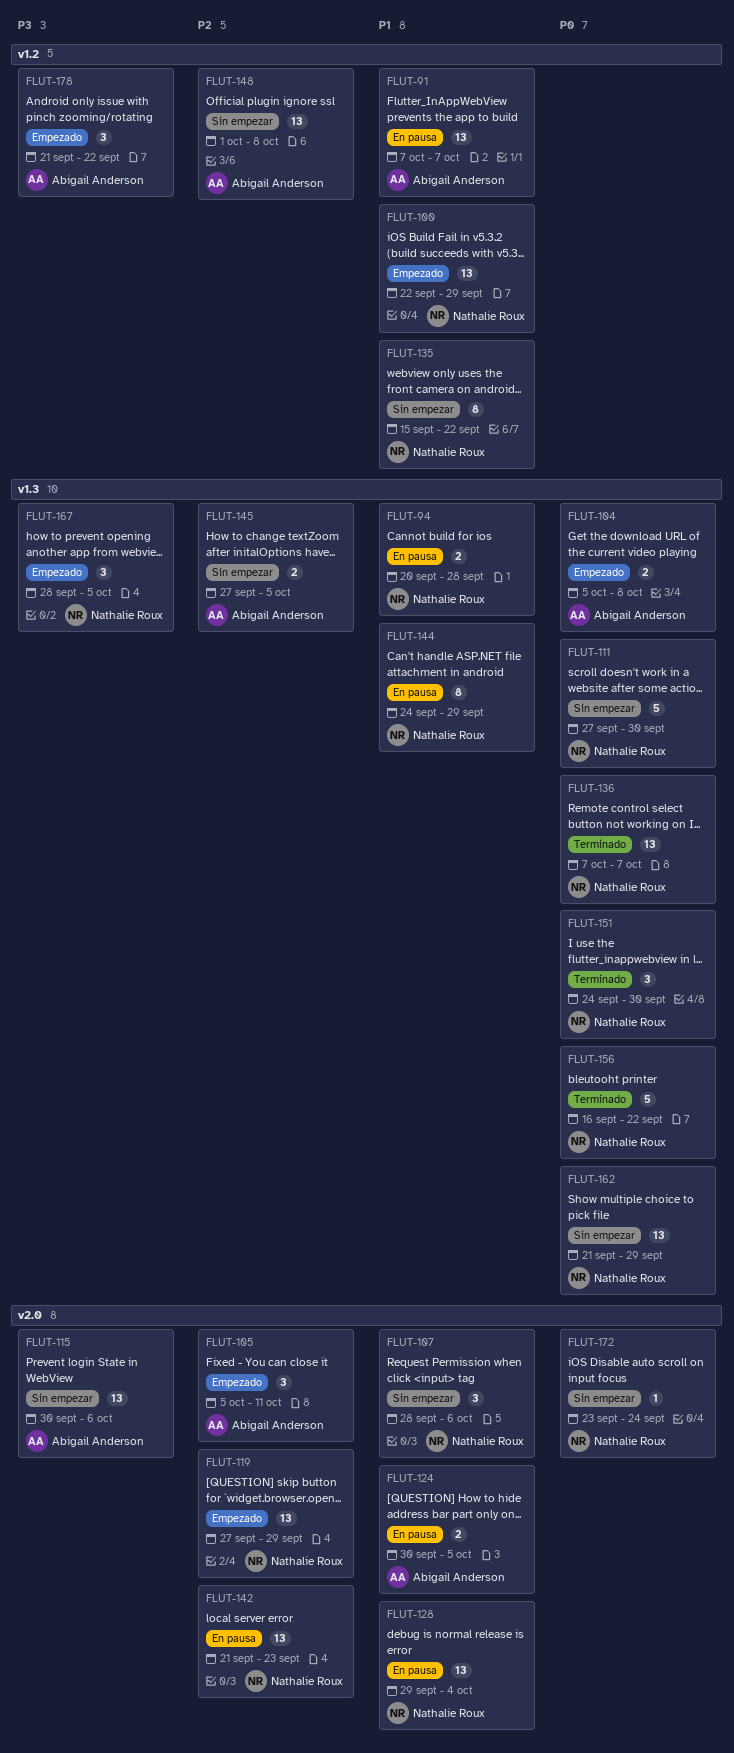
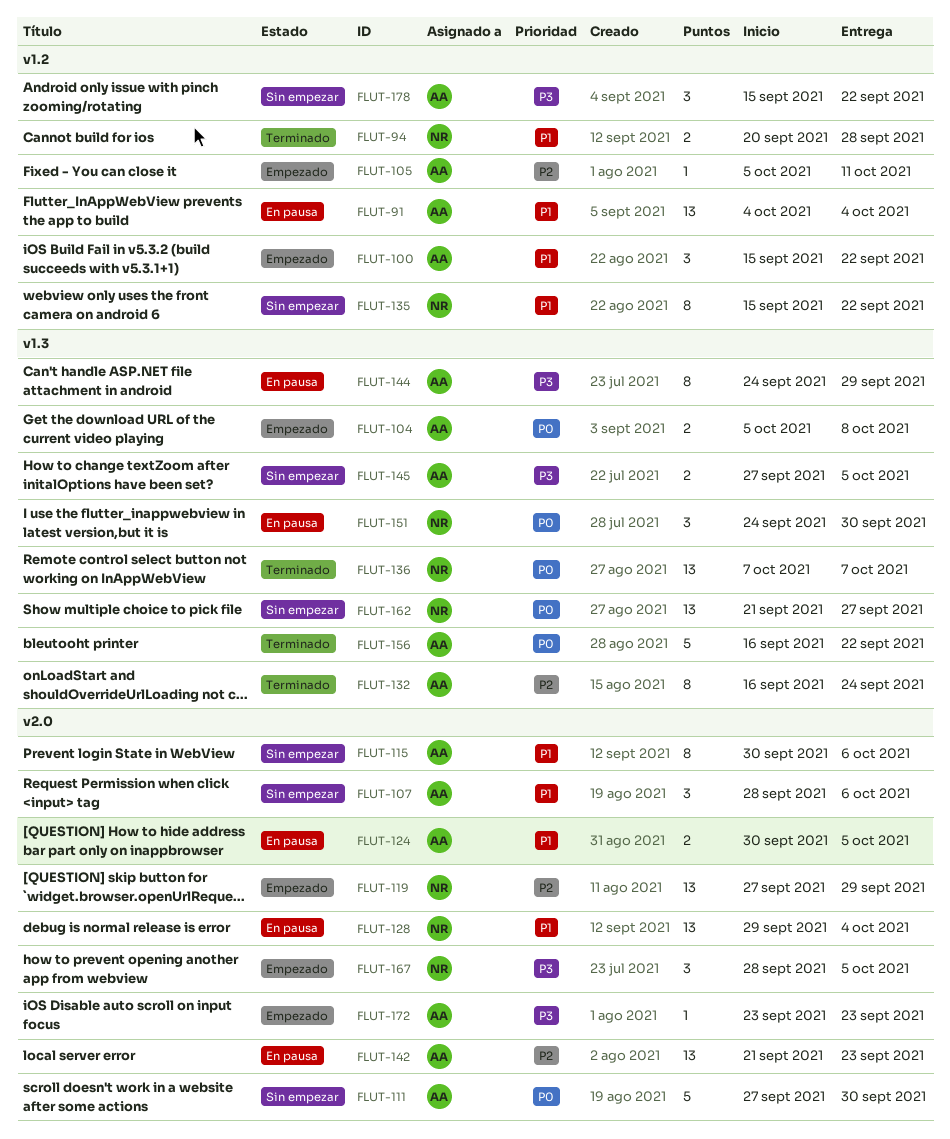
FLUT-91, start: Oct 7 -> Oct 4
FLUT-91, due: Oct 7 -> Oct 4
FLUT-94, status: En pausa -> Terminado
FLUT-94, label: v1.3 -> v1.2
FLUT-100, owner: Nathalie Roux -> Abigail Anderson
FLUT-100, estimate: 13 -> 3
FLUT-100, start: Sep 22 -> Sep 15
FLUT-100, due: Sep 29 -> Sep 22
FLUT-105, label: v2.0 -> v1.2
FLUT-105, estimate: 3 -> 1
FLUT-107, owner: Nathalie Roux -> Abigail Anderson
FLUT-111, owner: Nathalie Roux -> Abigail Anderson
FLUT-111, label: v1.3 -> v2.0
FLUT-115, priority: P3 -> P1
FLUT-115, estimate: 13 -> 8
FLUT-132: none -> present
FLUT-142, owner: Nathalie Roux -> Abigail Anderson
FLUT-144, owner: Nathalie Roux -> Abigail Anderson
FLUT-144, priority: P1 -> P3
FLUT-145, priority: P2 -> P3
FLUT-148: present -> none
FLUT-151, status: Terminado -> En pausa
FLUT-156, owner: Nathalie Roux -> Abigail Anderson
FLUT-162, due: Sep 29 -> Sep 27
FLUT-167, label: v1.3 -> v2.0
FLUT-172, status: Sin empezar -> Empezado
FLUT-172, owner: Nathalie Roux -> Abigail Anderson
FLUT-172, priority: P0 -> P3
FLUT-172, due: Sep 24 -> Sep 23
FLUT-178, status: Empezado -> Sin empezar
FLUT-178, start: Sep 21 -> Sep 15

